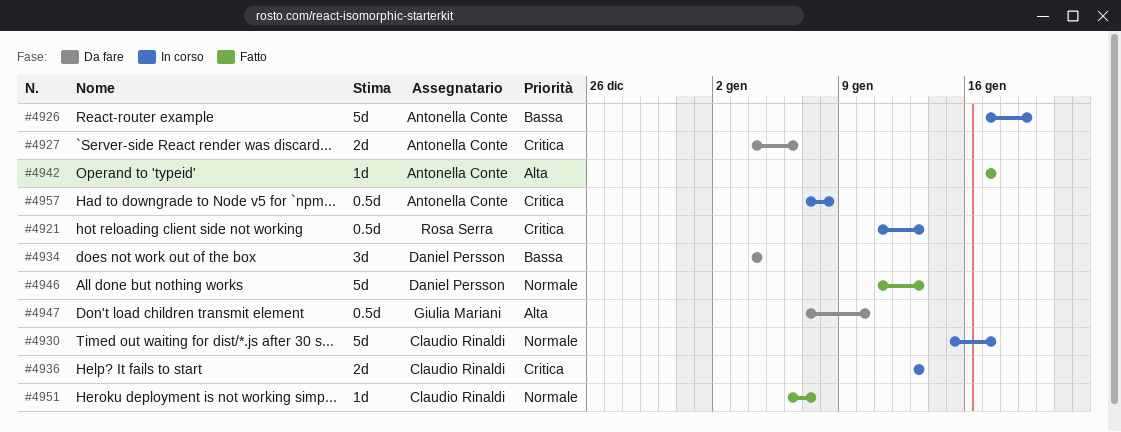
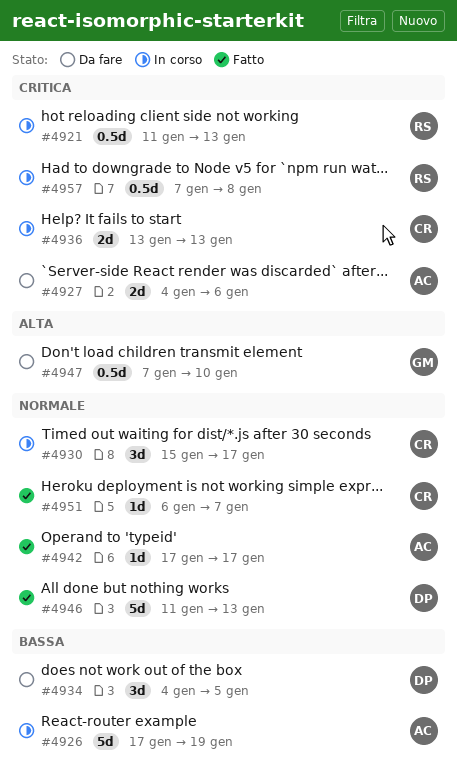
#4930, estimate: 5d -> 3d
#4934, due: Jan 4 -> Jan 5
#4942, priority: Alta -> Normale
#4957, owner: Antonella Conte -> Rosa Serra

